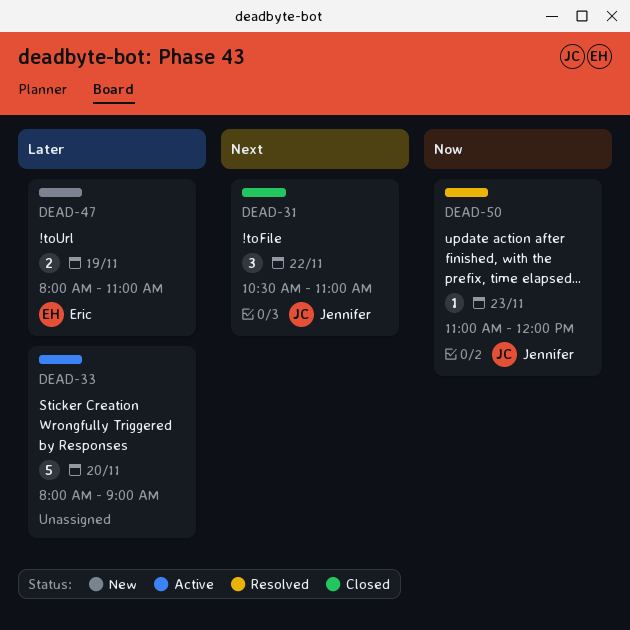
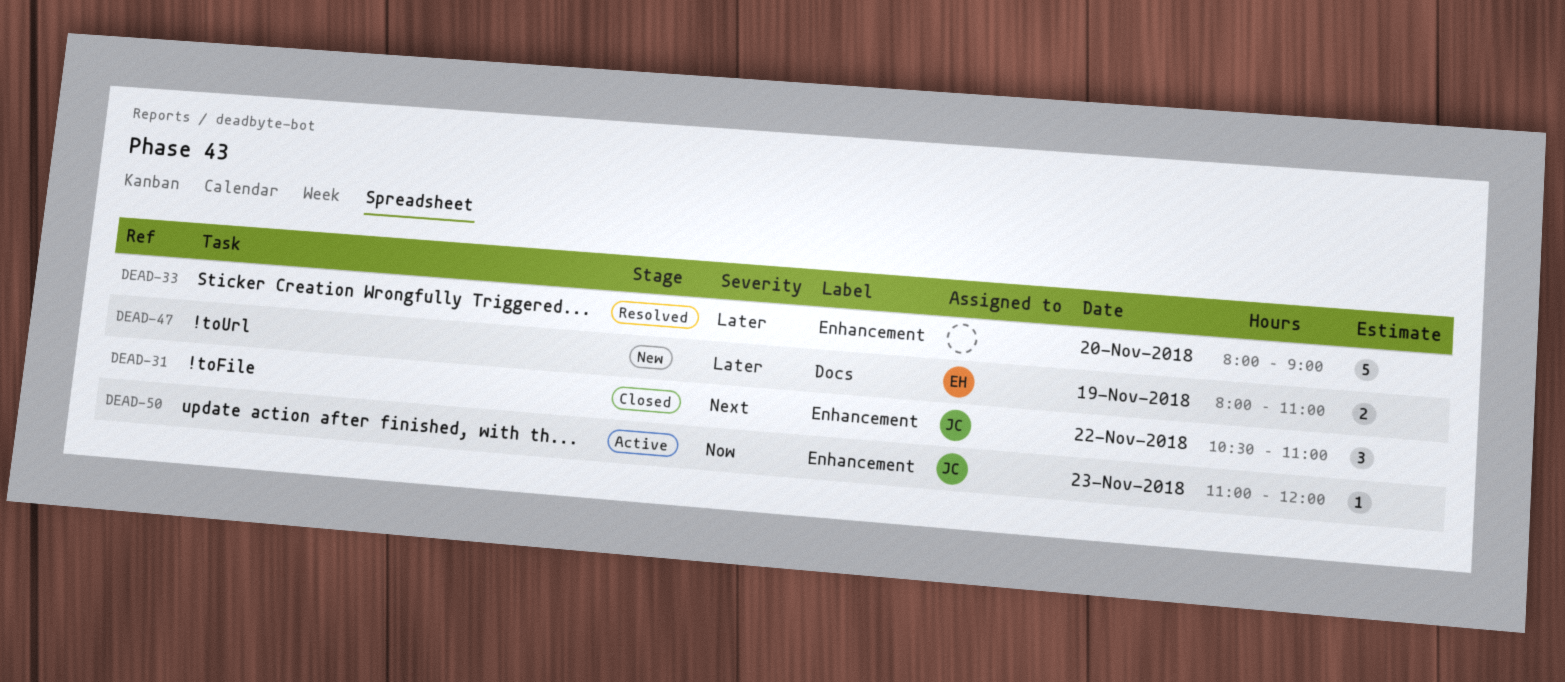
DEAD-33, status: Active -> Resolved
DEAD-50, status: Resolved -> Active

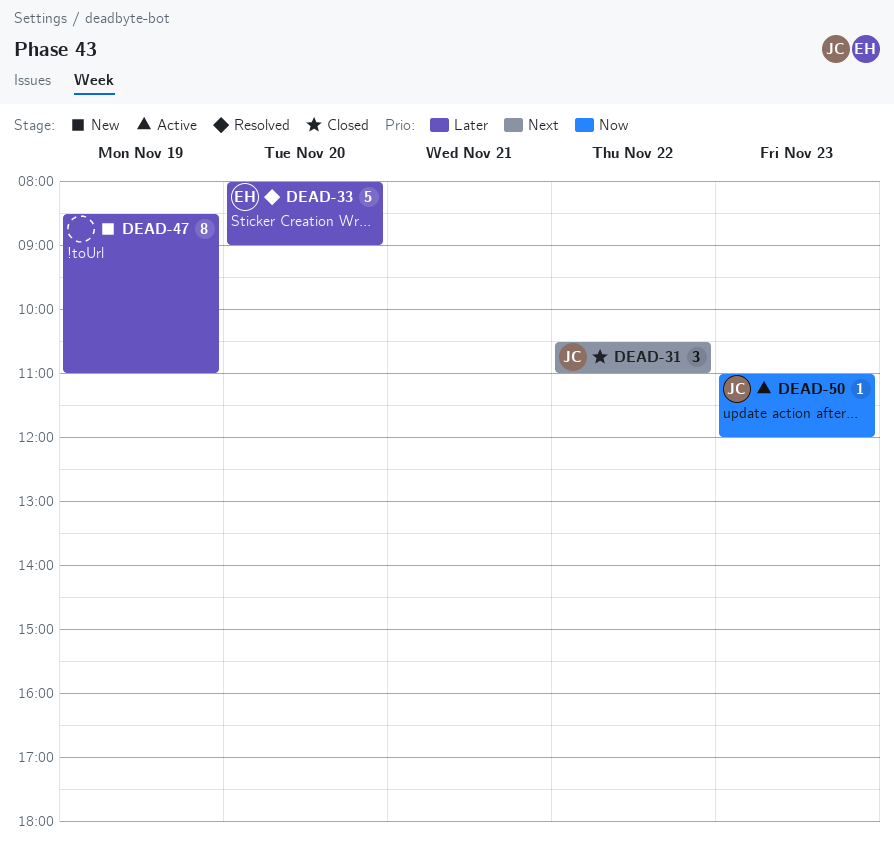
DEAD-33, owner: none -> EH
DEAD-47, owner: EH -> none
DEAD-47, estimate: 2 -> 8
DEAD-47, begins: 08:00 -> 08:30

